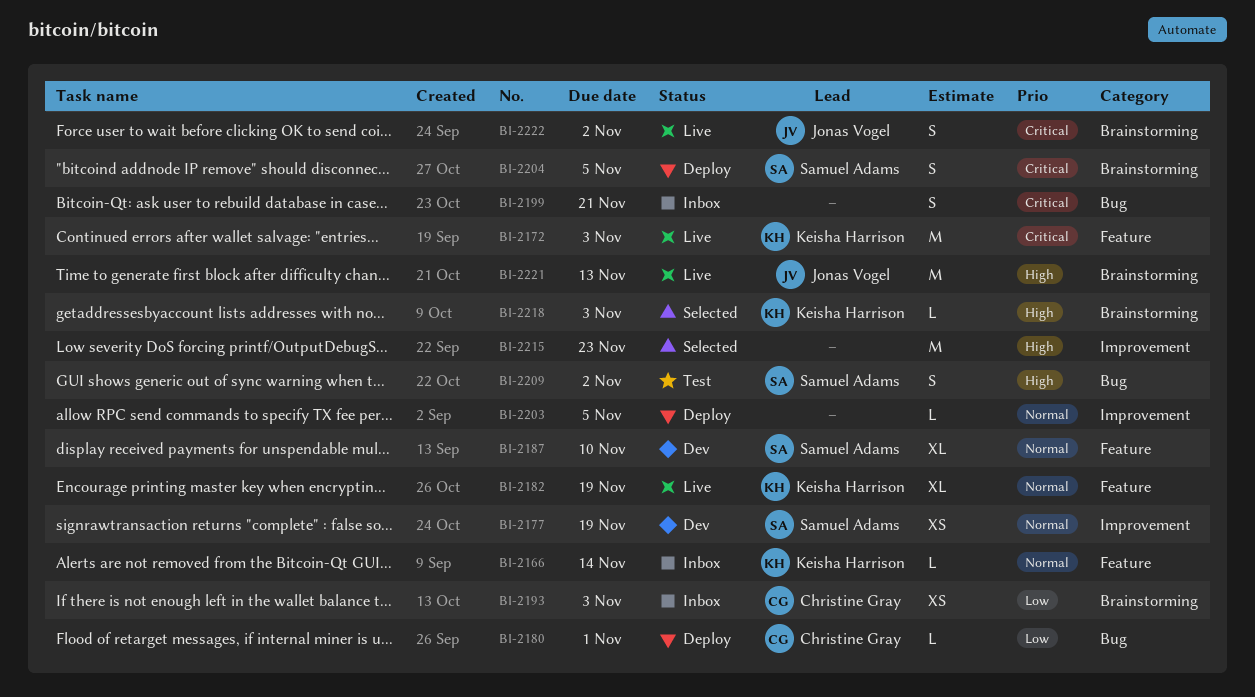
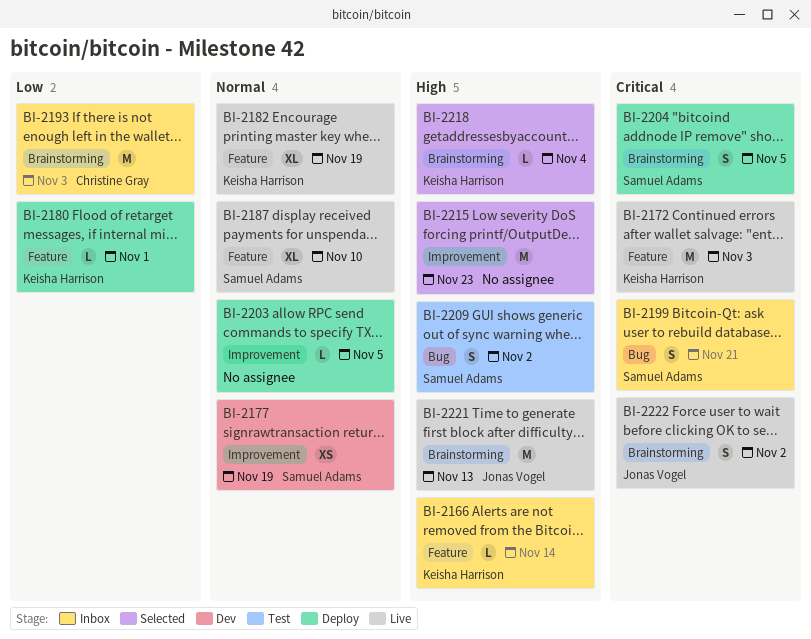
BI-2166, priority: Normal -> High
BI-2180, owner: Christine Gray -> Keisha Harrison
BI-2180, label: Bug -> Feature
BI-2187, status: Dev -> Live
BI-2193, estimate: XS -> M
BI-2199, owner: none -> Samuel Adams
BI-2218, due: Nov 3 -> Nov 4

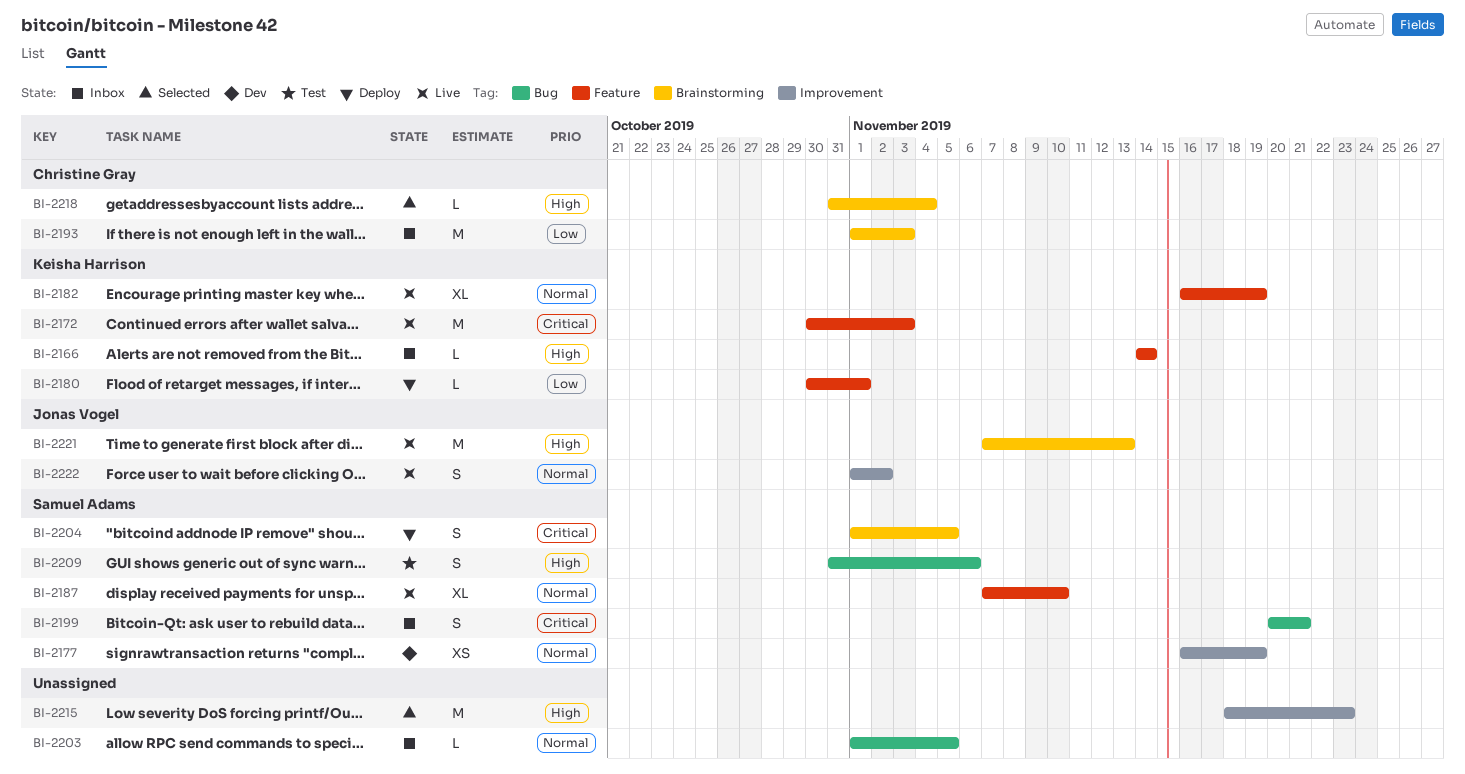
BI-2203, status: Deploy -> Inbox
BI-2203, label: Improvement -> Bug
BI-2209, due: Nov 2 -> Nov 6
BI-2218, owner: Keisha Harrison -> Christine Gray
BI-2222, priority: Critical -> Normal
BI-2222, label: Brainstorming -> Improvement

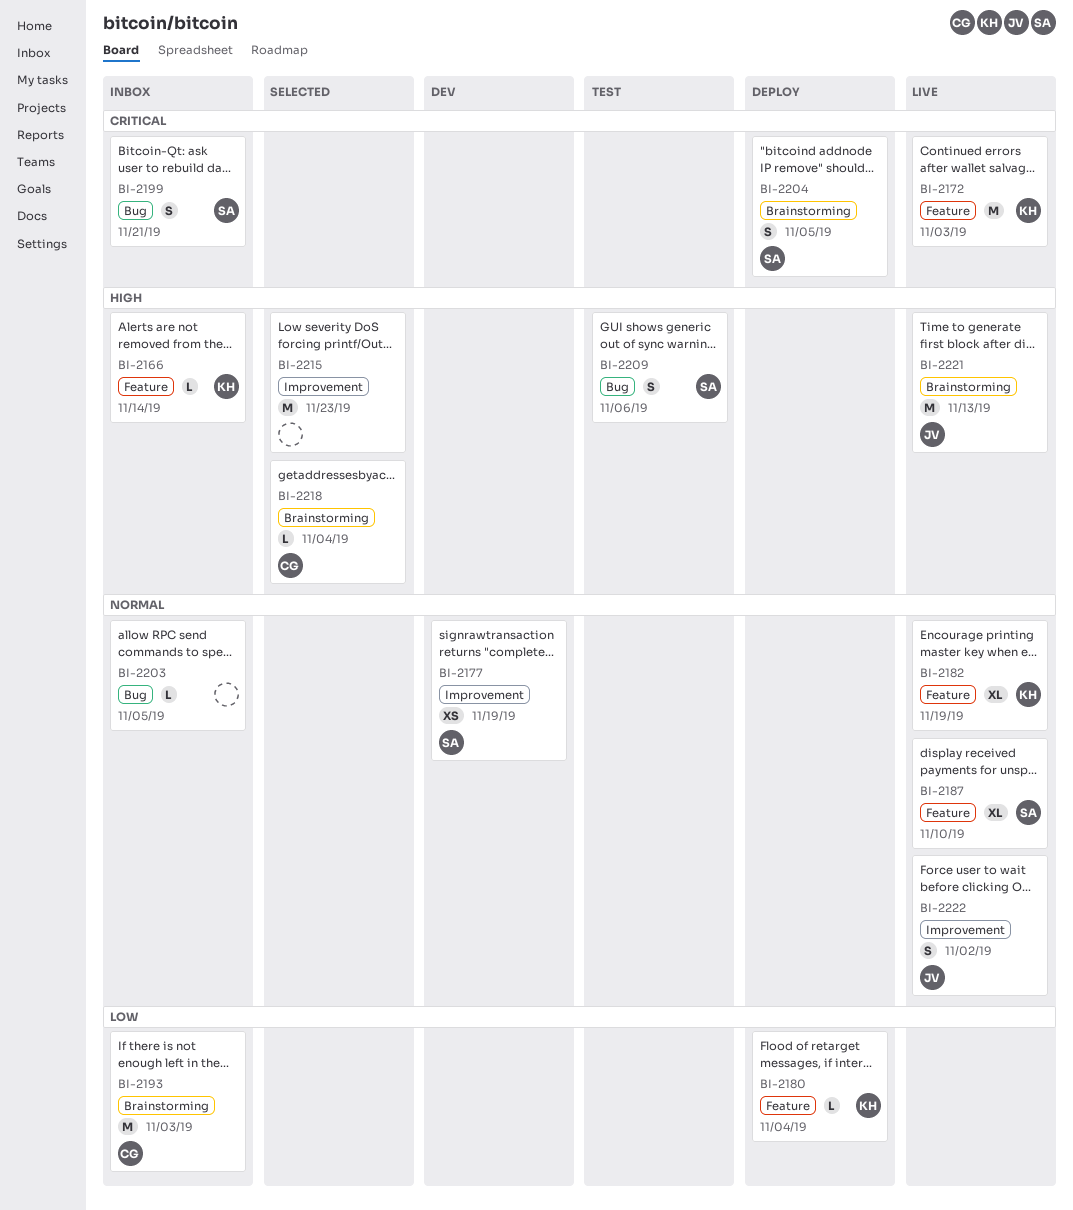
BI-2180, due: Nov 1 -> Nov 4

